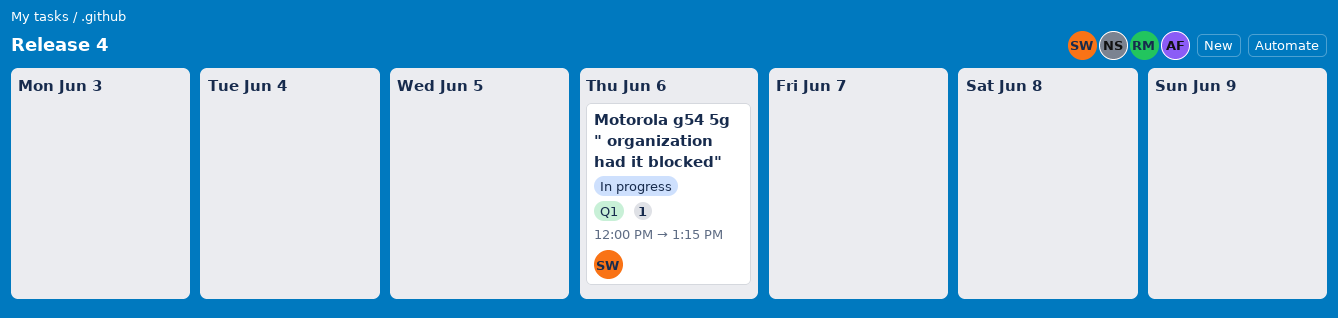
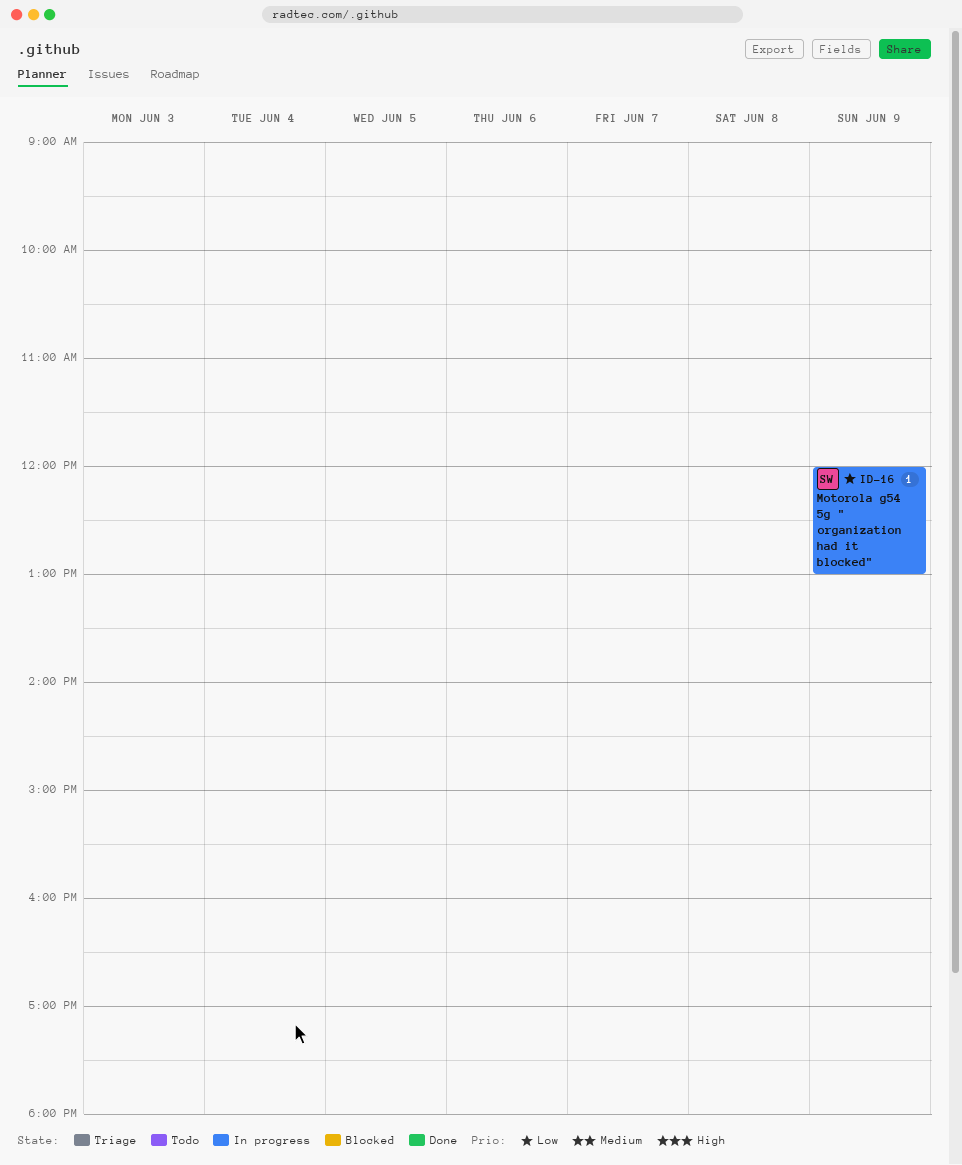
Motorola g54 5g " organization had it blocked", day: Jun 6 -> Jun 9
Motorola g54 5g " organization had it blocked", ends: 13:15 -> 13:00

